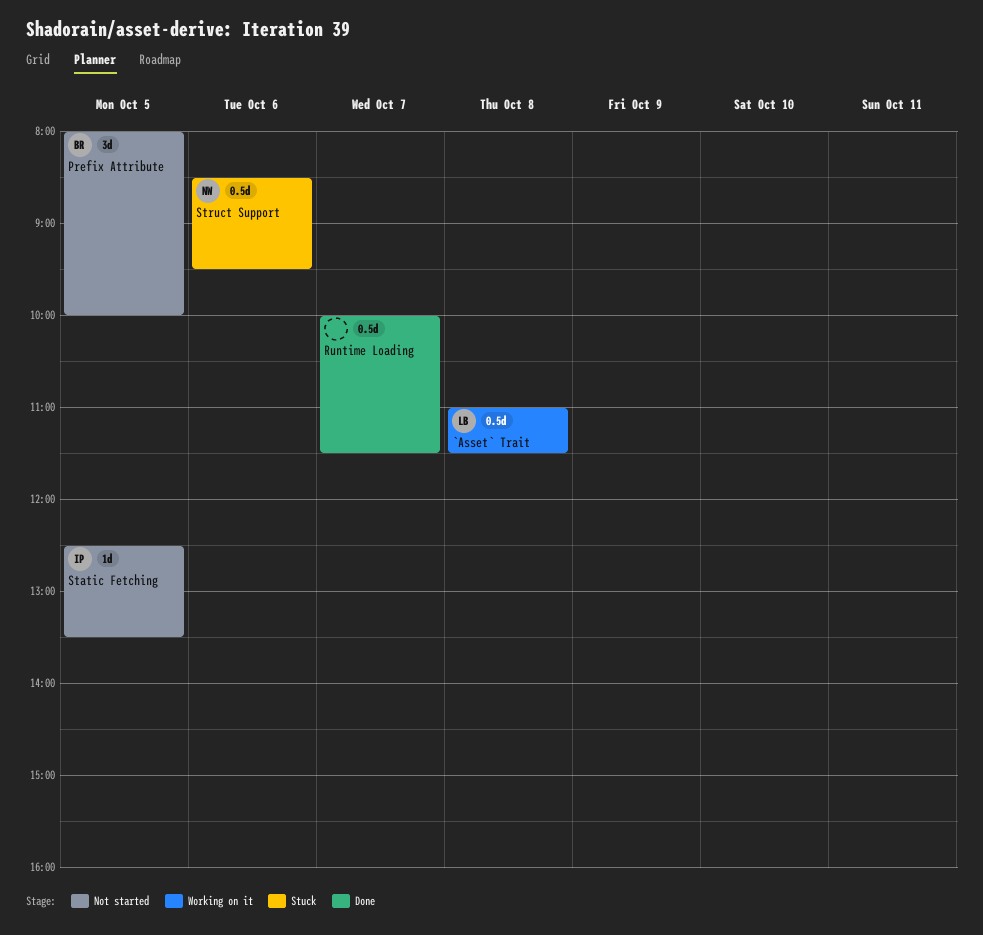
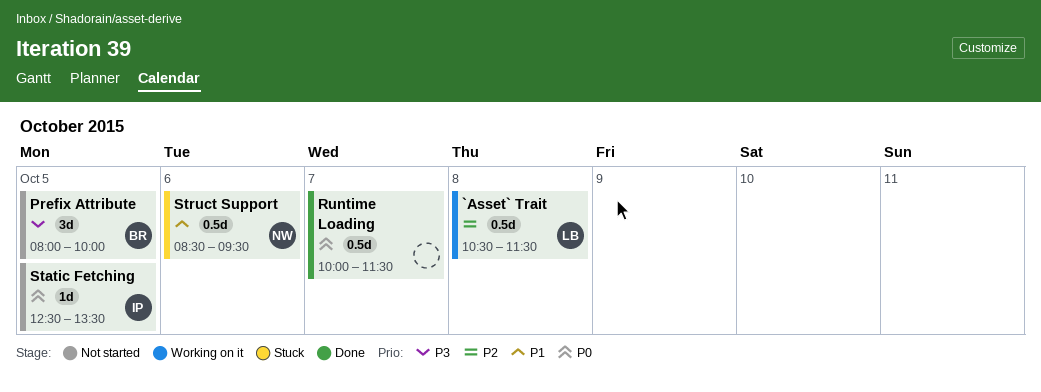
`Asset` Trait, begins: 11:00 -> 10:30

